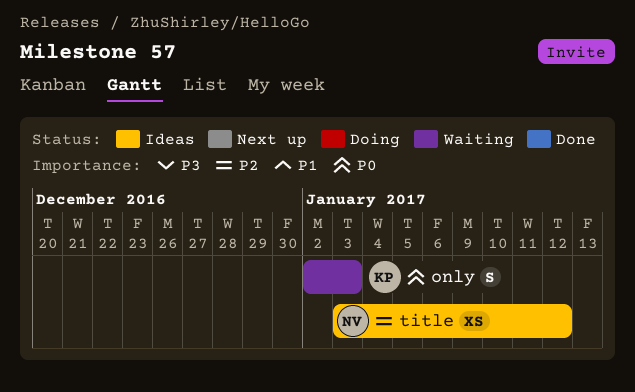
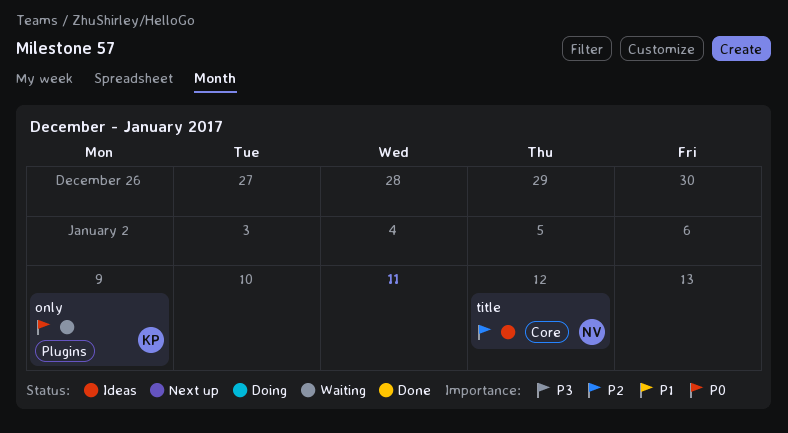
only, due: Jan 3 -> Jan 9

